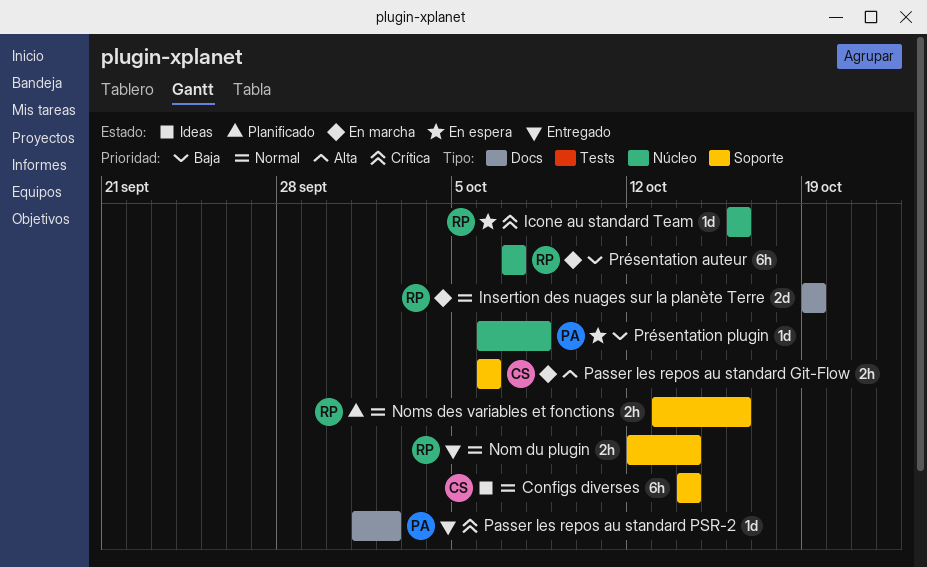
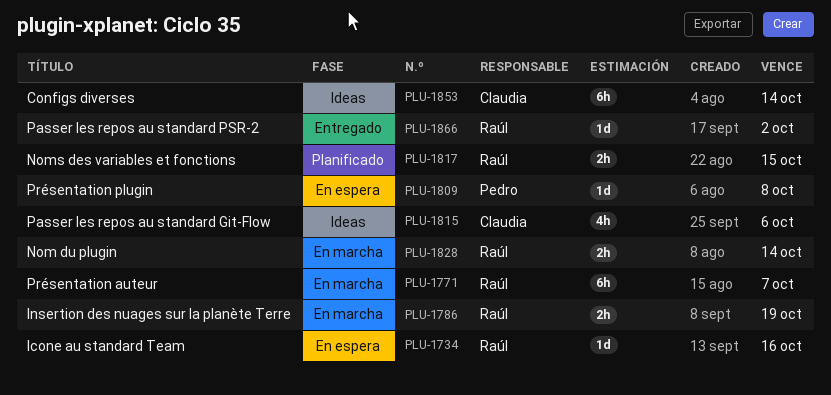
Insertion des nuages sur la planète Terre, estimate: 2d -> 2h
Nom du plugin, status: Entregado -> En marcha
Noms des variables et fonctions, due: Oct 16 -> Oct 15
Passer les repos au standard Git-Flow, status: En marcha -> Ideas
Passer les repos au standard Git-Flow, estimate: 2h -> 4h
Passer les repos au standard PSR-2, owner: Pedro -> Raúl

